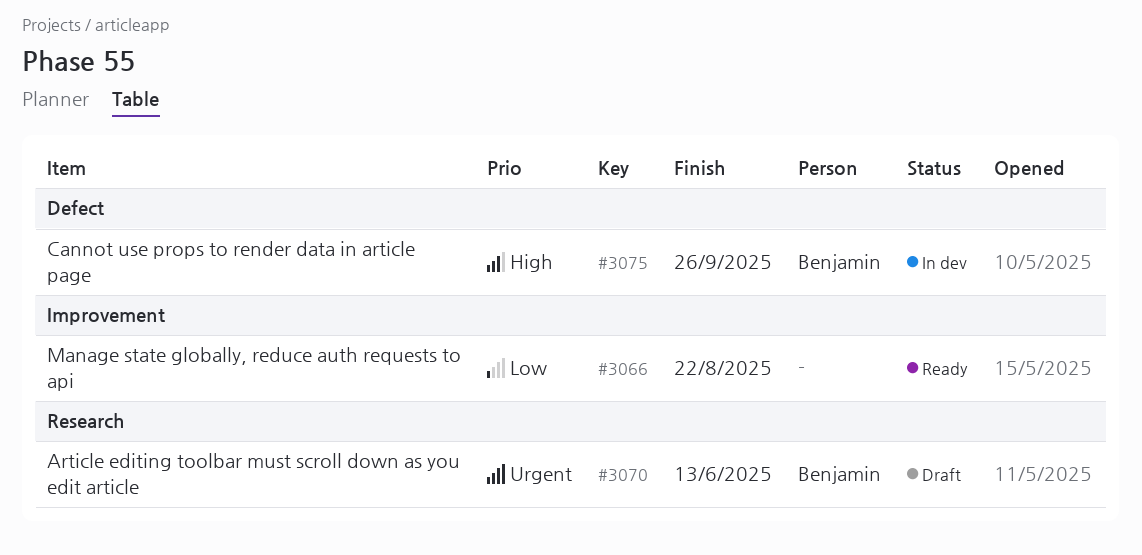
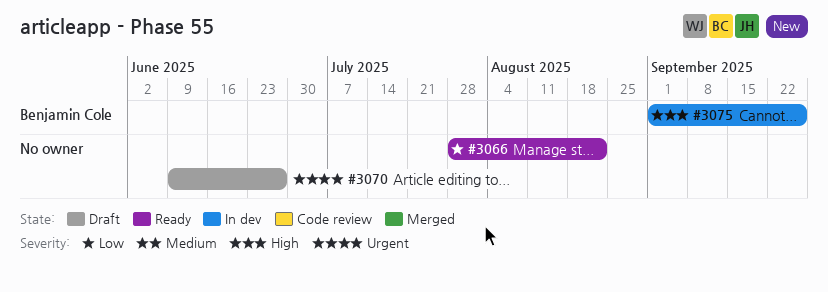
#3070, owner: Benjamin Cole -> none
#3070, due: Jun 13 -> Jun 27

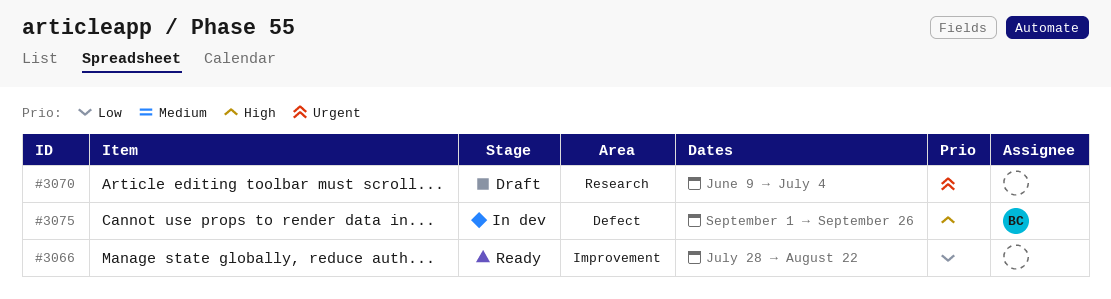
#3070, due: Jun 27 -> Jul 4

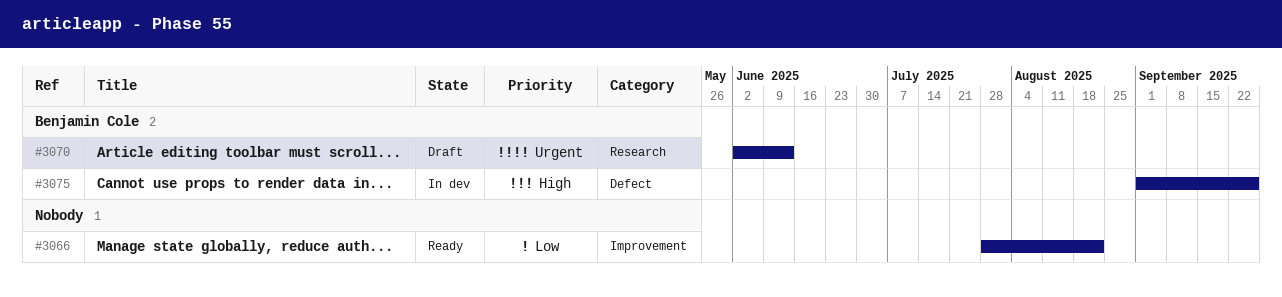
#3070, owner: none -> Benjamin Cole
#3070, start: Jun 9 -> Jun 2
#3070, due: Jul 4 -> Jun 13

